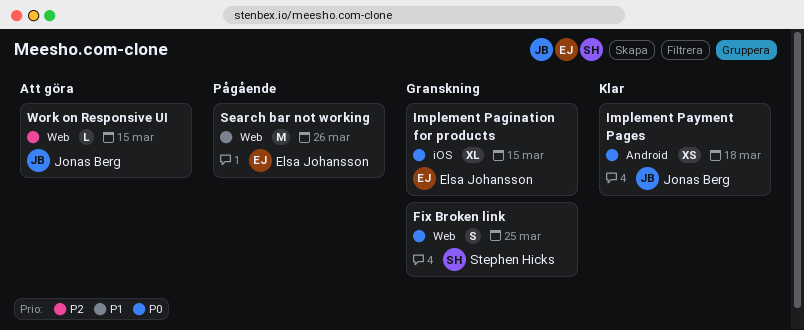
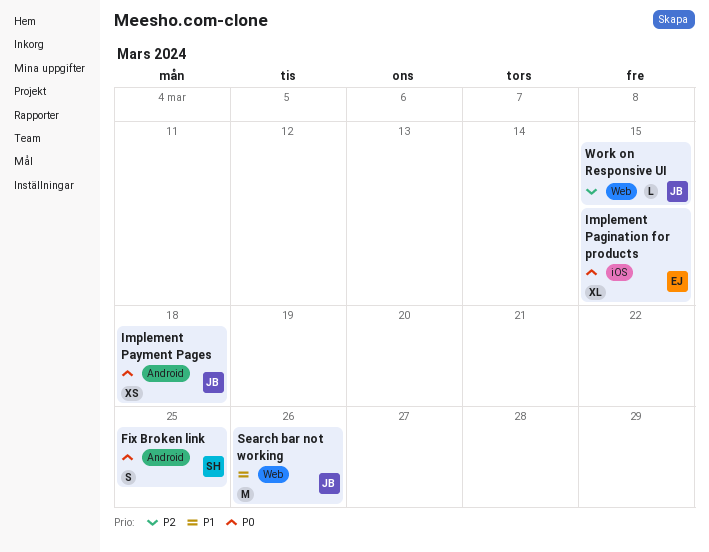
Fix Broken link, label: Web -> Android
Search bar not working, owner: Elsa Johansson -> Jonas Berg

